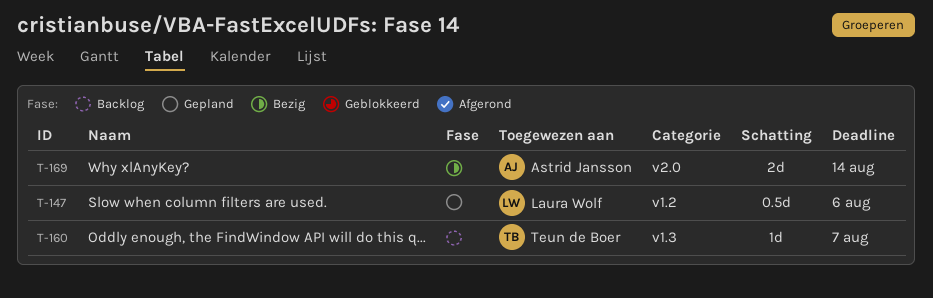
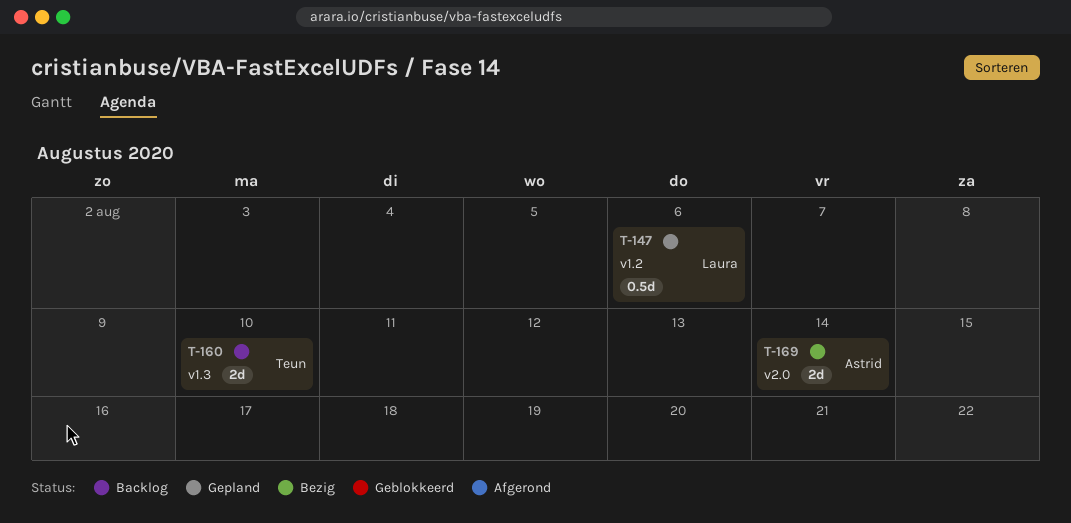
T-160, estimate: 1d -> 2d
T-160, due: Aug 7 -> Aug 10

